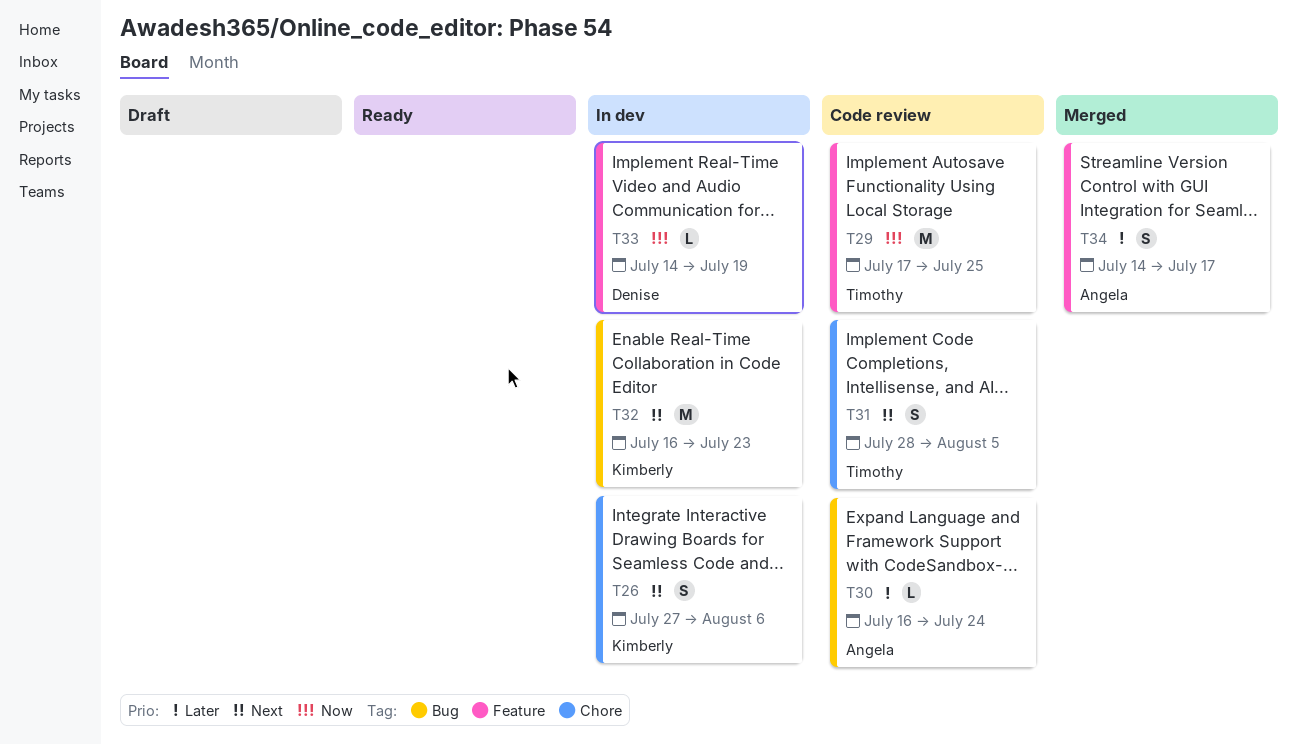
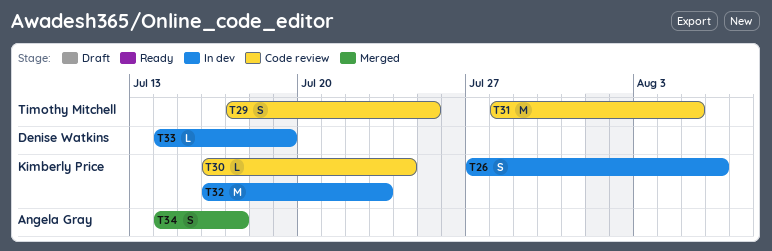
T29, estimate: M -> S
T30, owner: Angela Gray -> Kimberly Price
T31, estimate: S -> M

